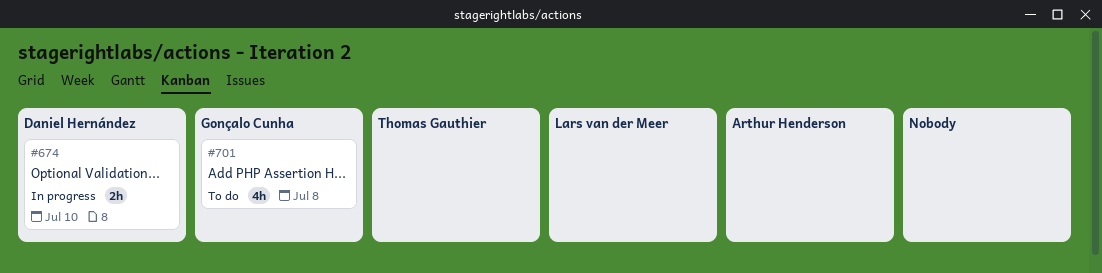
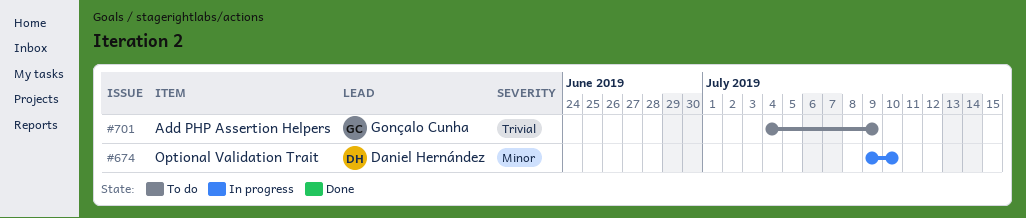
#701, due: Jul 8 -> Jul 9

